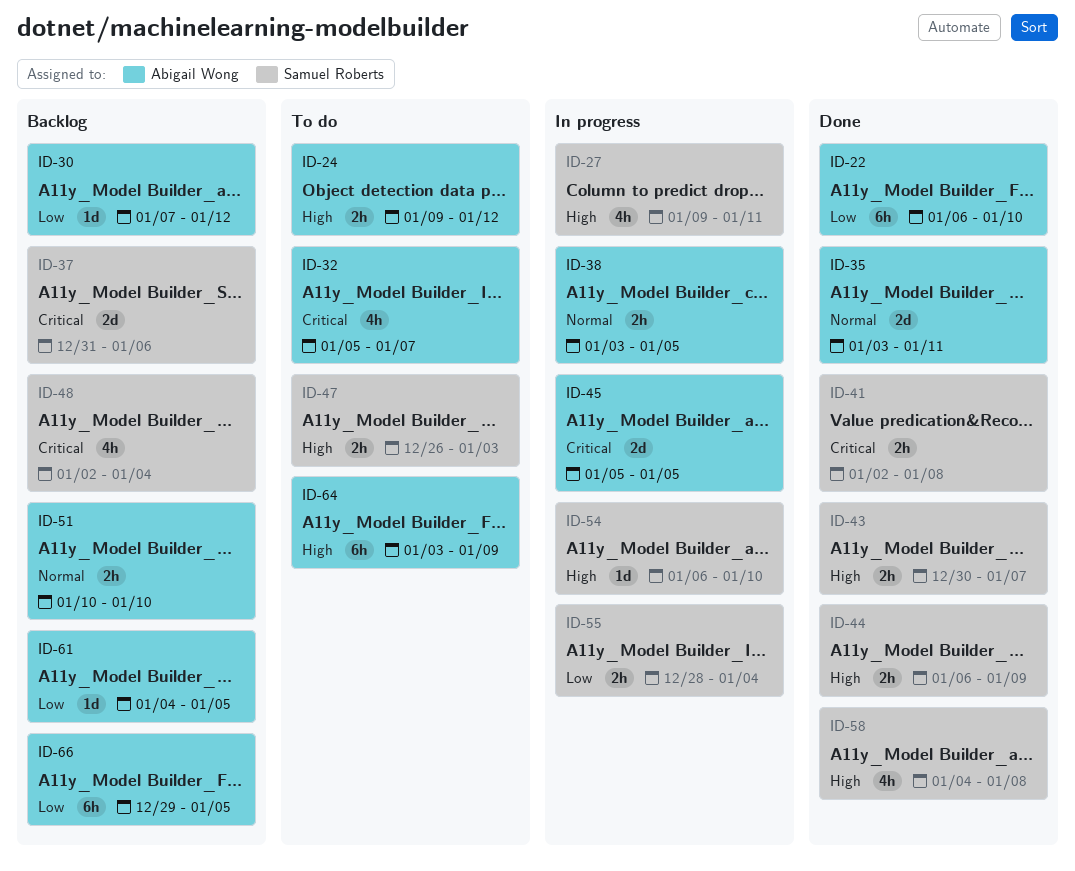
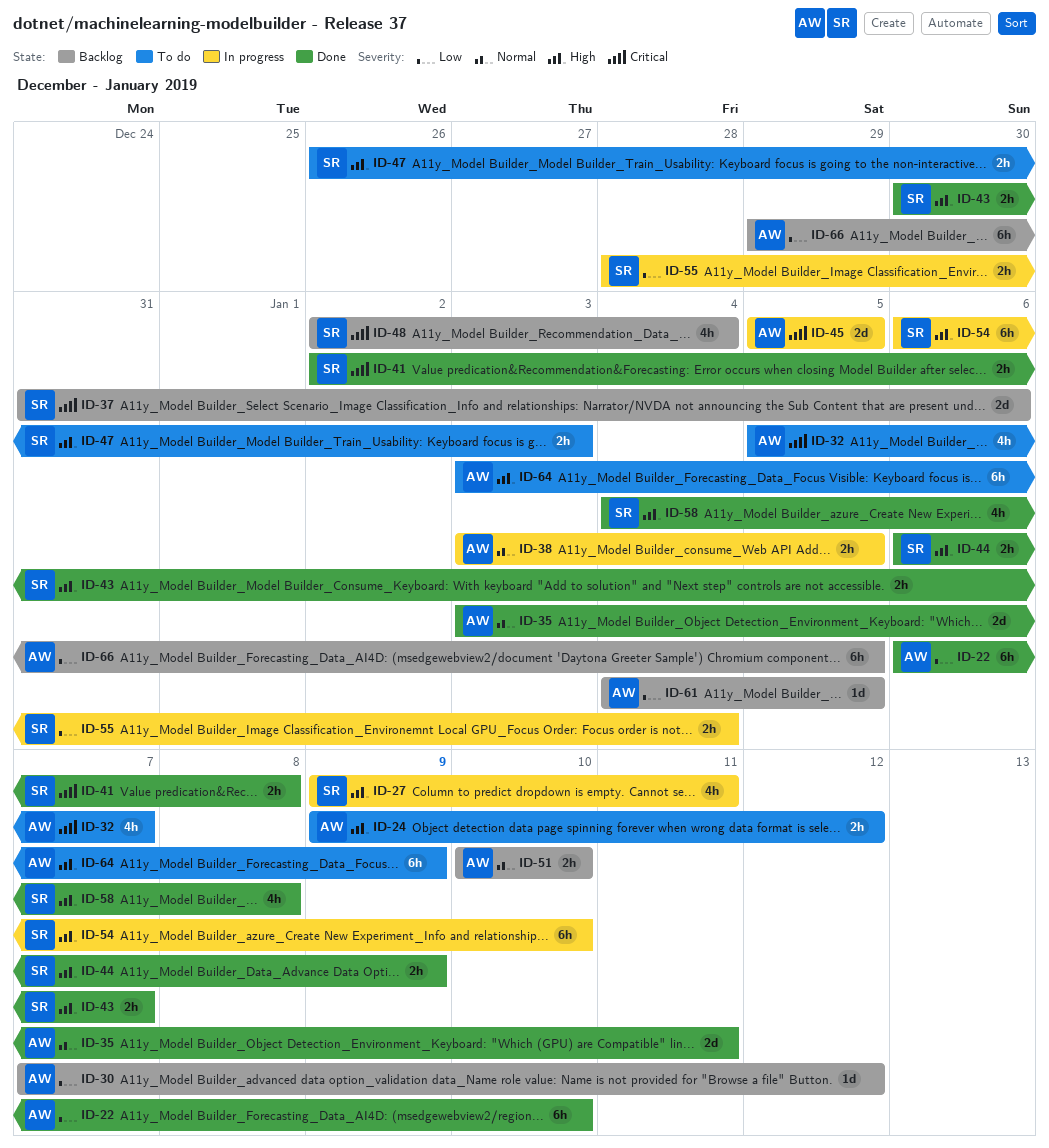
ID-54, estimate: 1d -> 6h

